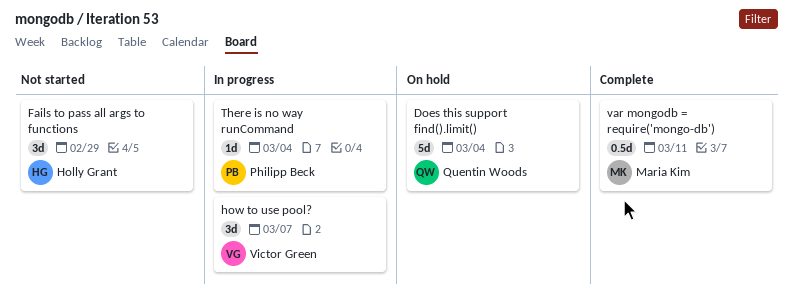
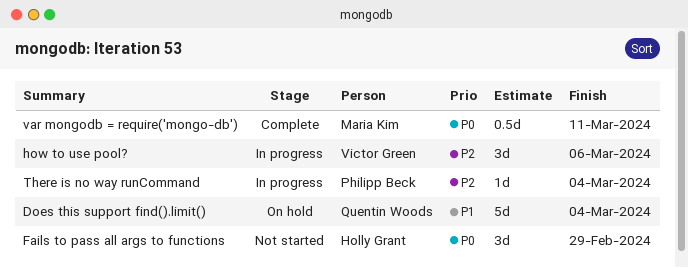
how to use pool?, due: Mar 7 -> Mar 6

